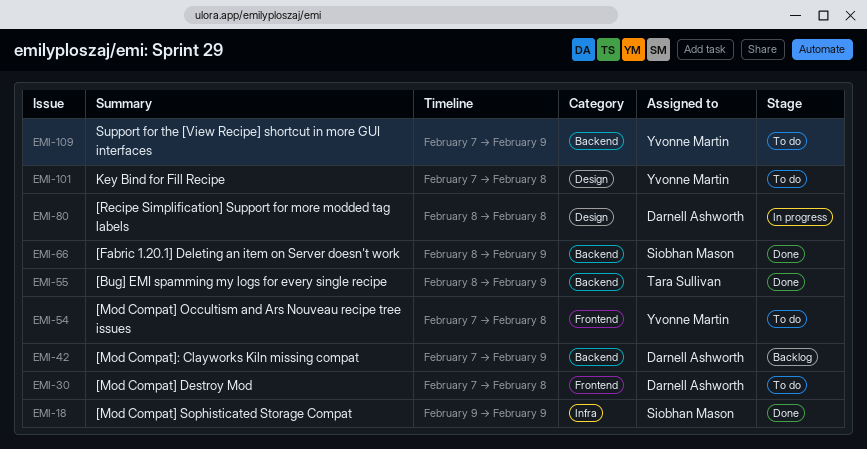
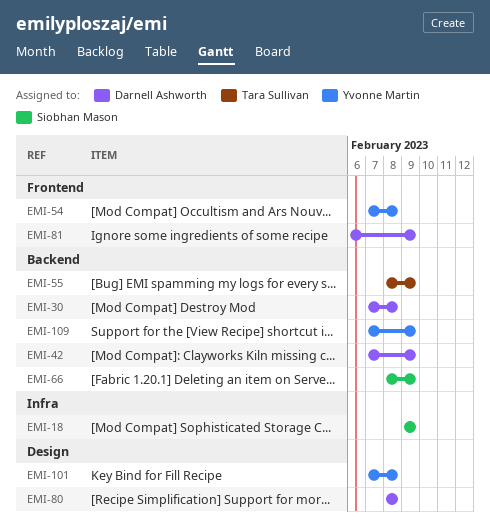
EMI-30, label: Frontend -> Backend
EMI-81: none -> present

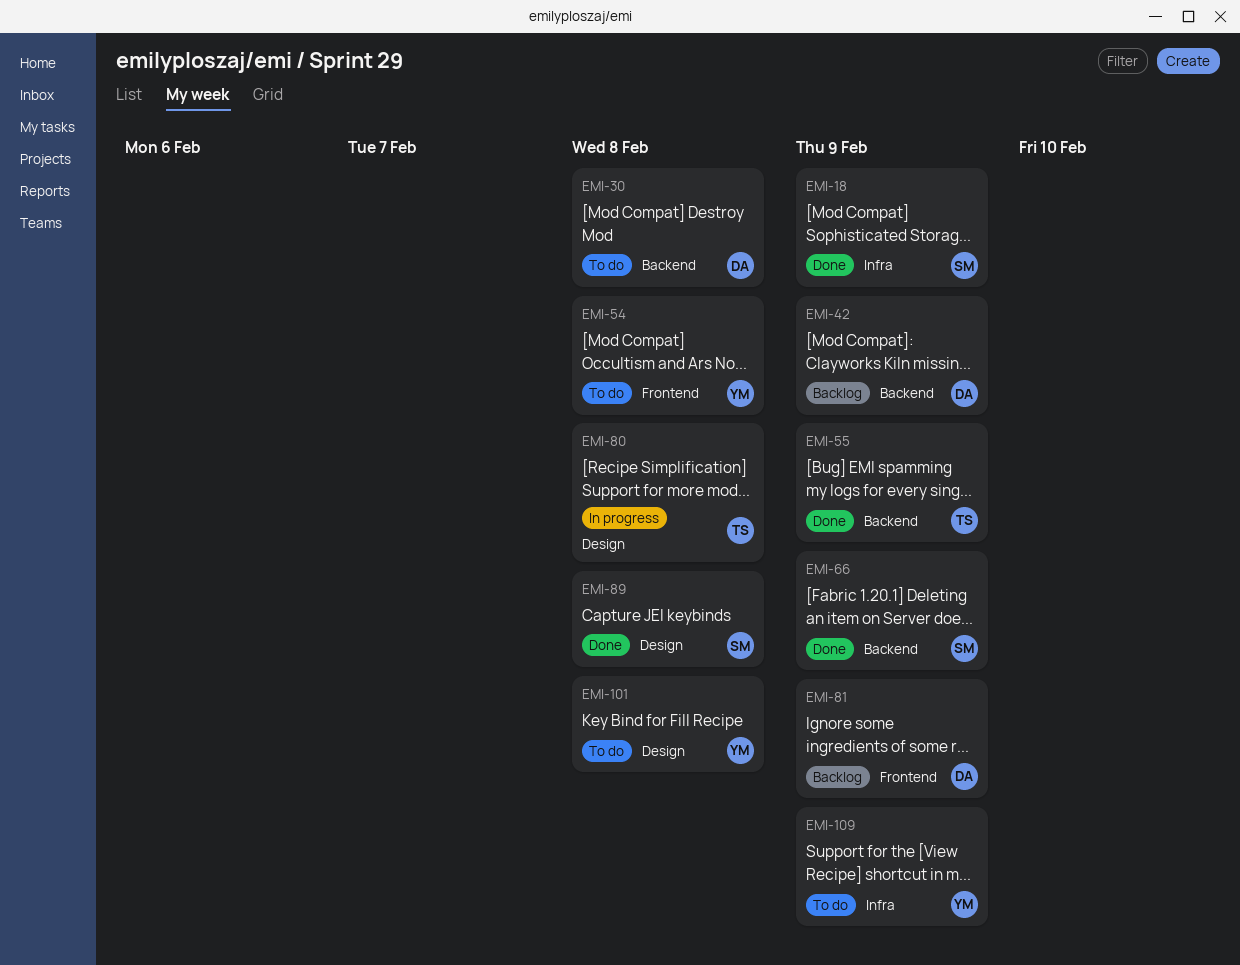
EMI-80, owner: Darnell Ashworth -> Tara Sullivan
EMI-89: none -> present
EMI-109, label: Backend -> Infra

